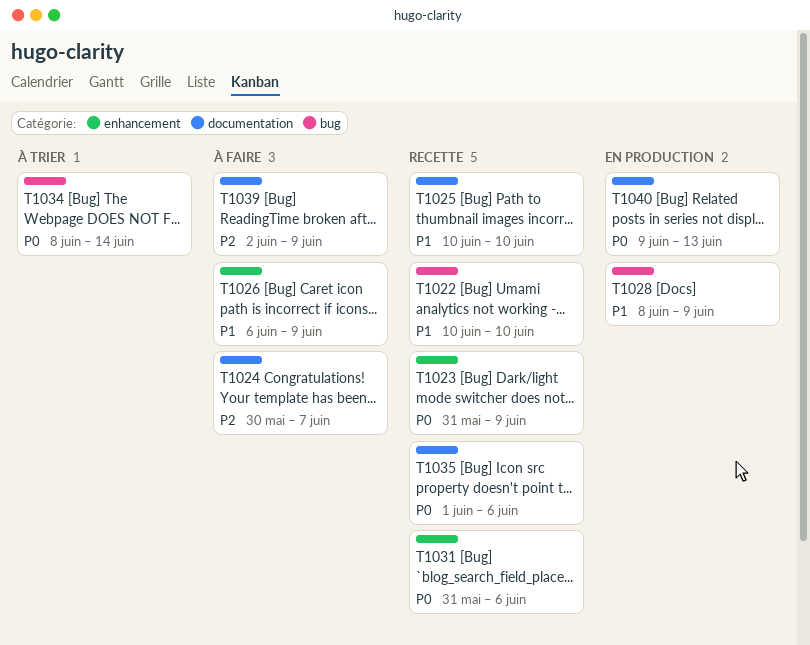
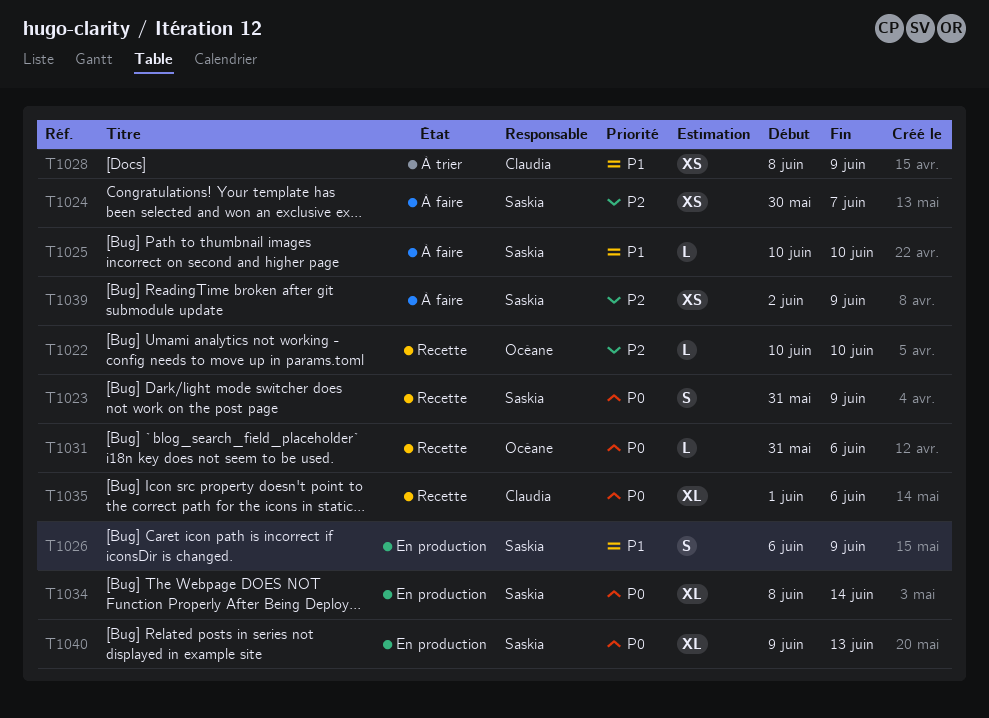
T1022, priority: P1 -> P2
T1025, status: Recette -> À faire
T1026, status: À faire -> En production
T1028, status: En production -> À trier
T1034, status: À trier -> En production

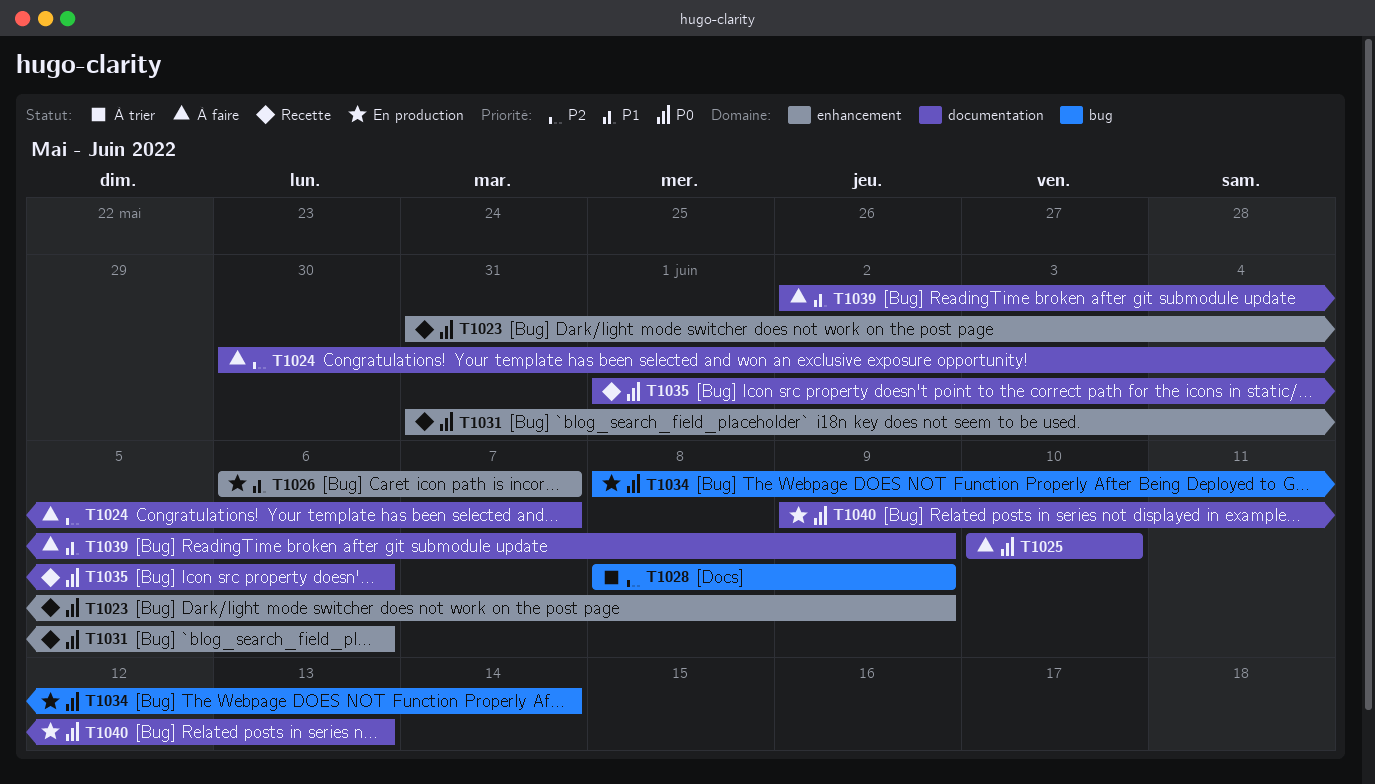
T1022: present -> none
T1025, priority: P1 -> P0
T1026, due: Jun 9 -> Jun 7
T1028, priority: P1 -> P2
T1039, priority: P2 -> P1

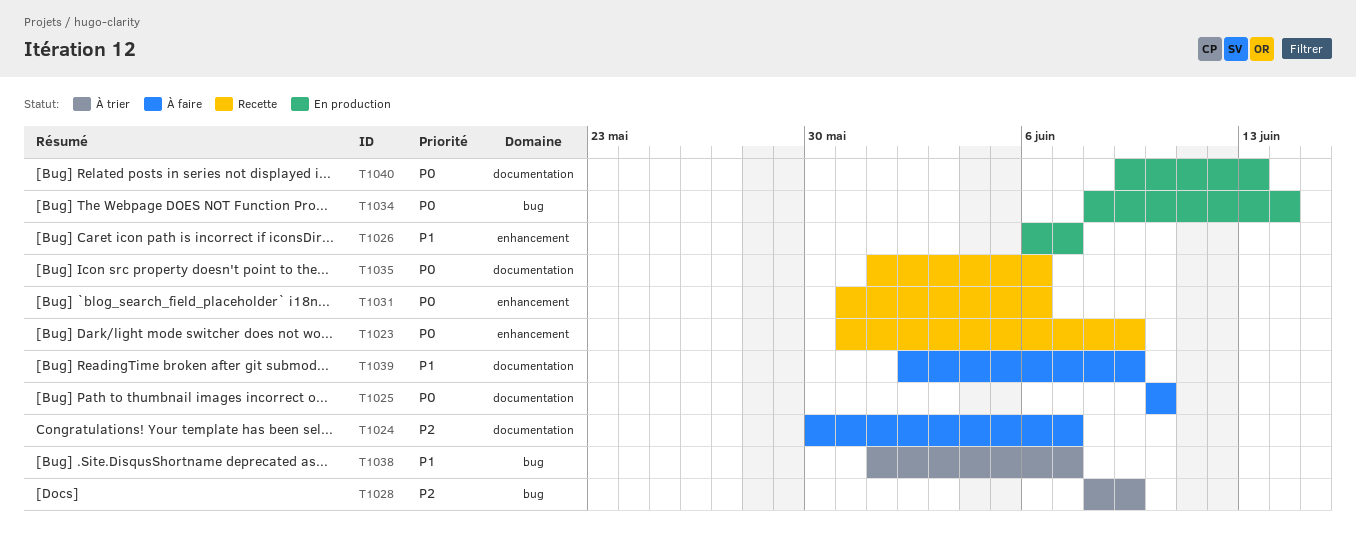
T1038: none -> present

